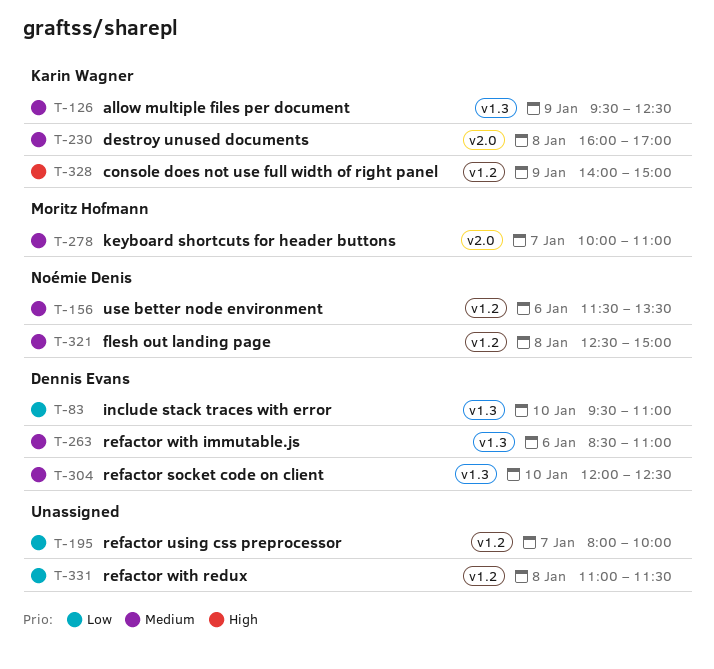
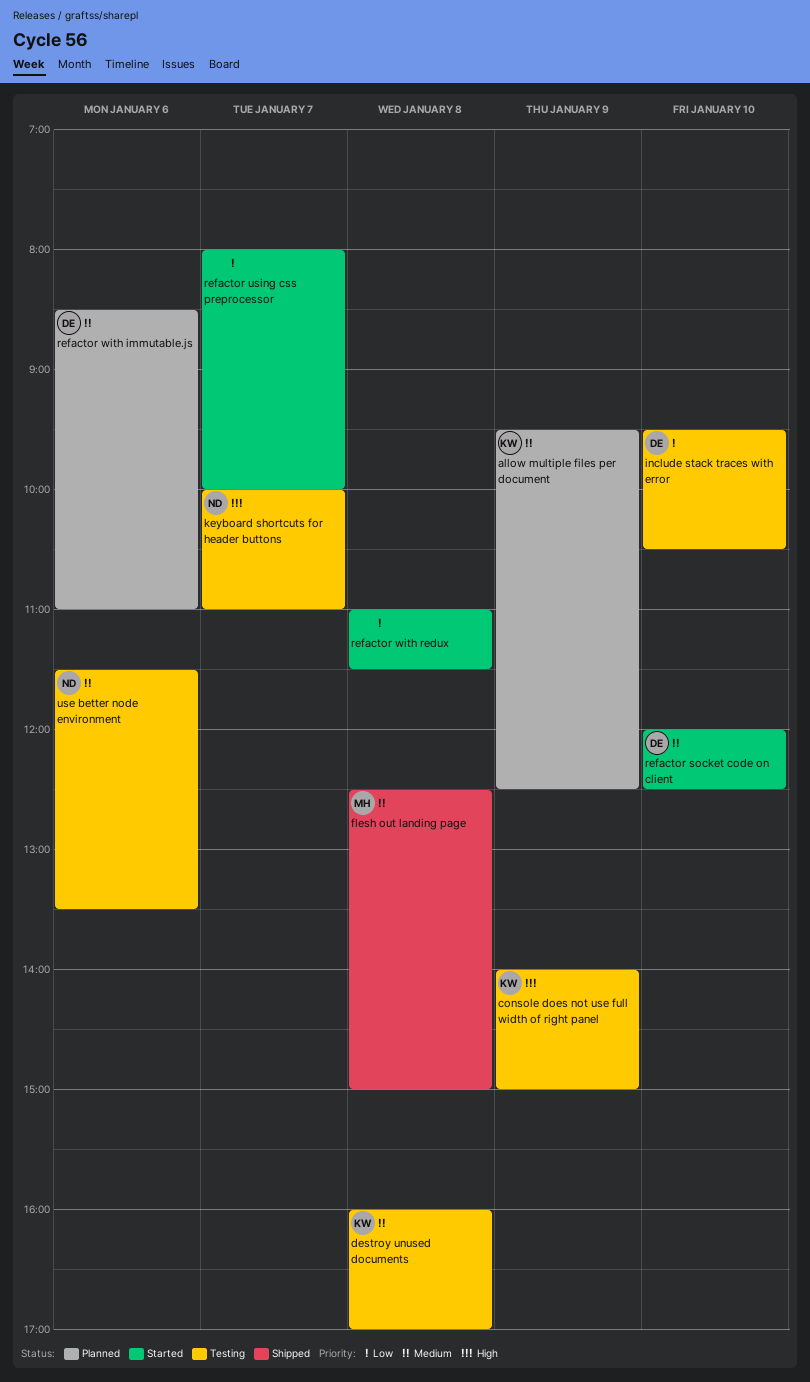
flesh out landing page, owner: Noémie Denis -> Moritz Hofmann
include stack traces with error, ends: 11:00 -> 10:30
keyboard shortcuts for header buttons, owner: Moritz Hofmann -> Noémie Denis
keyboard shortcuts for header buttons, priority: Medium -> High

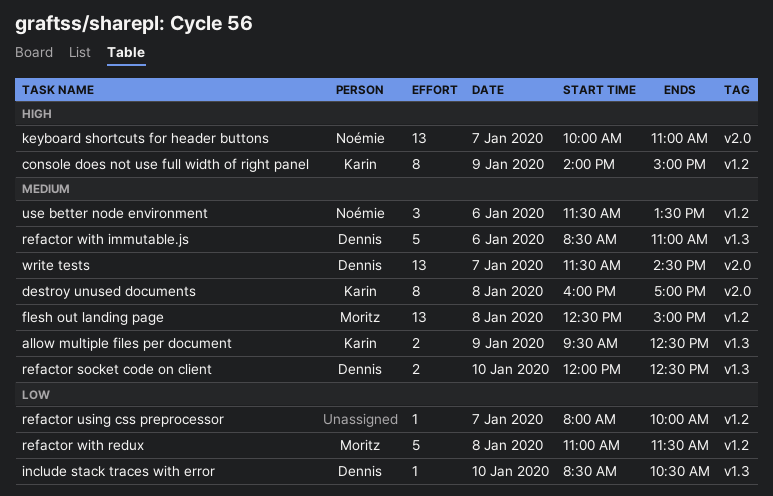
include stack traces with error, begins: 09:30 -> 08:30
refactor with redux, owner: none -> Moritz
write tests: none -> present

